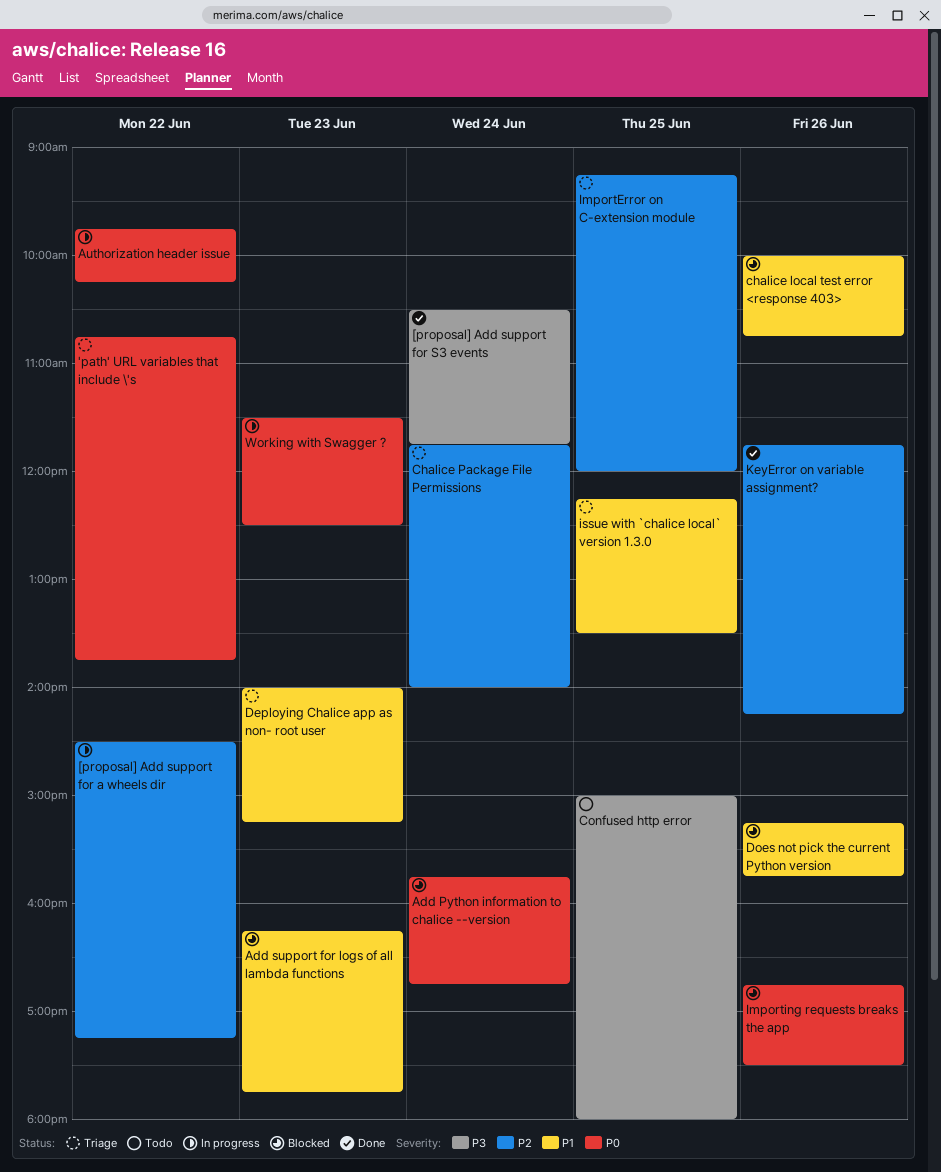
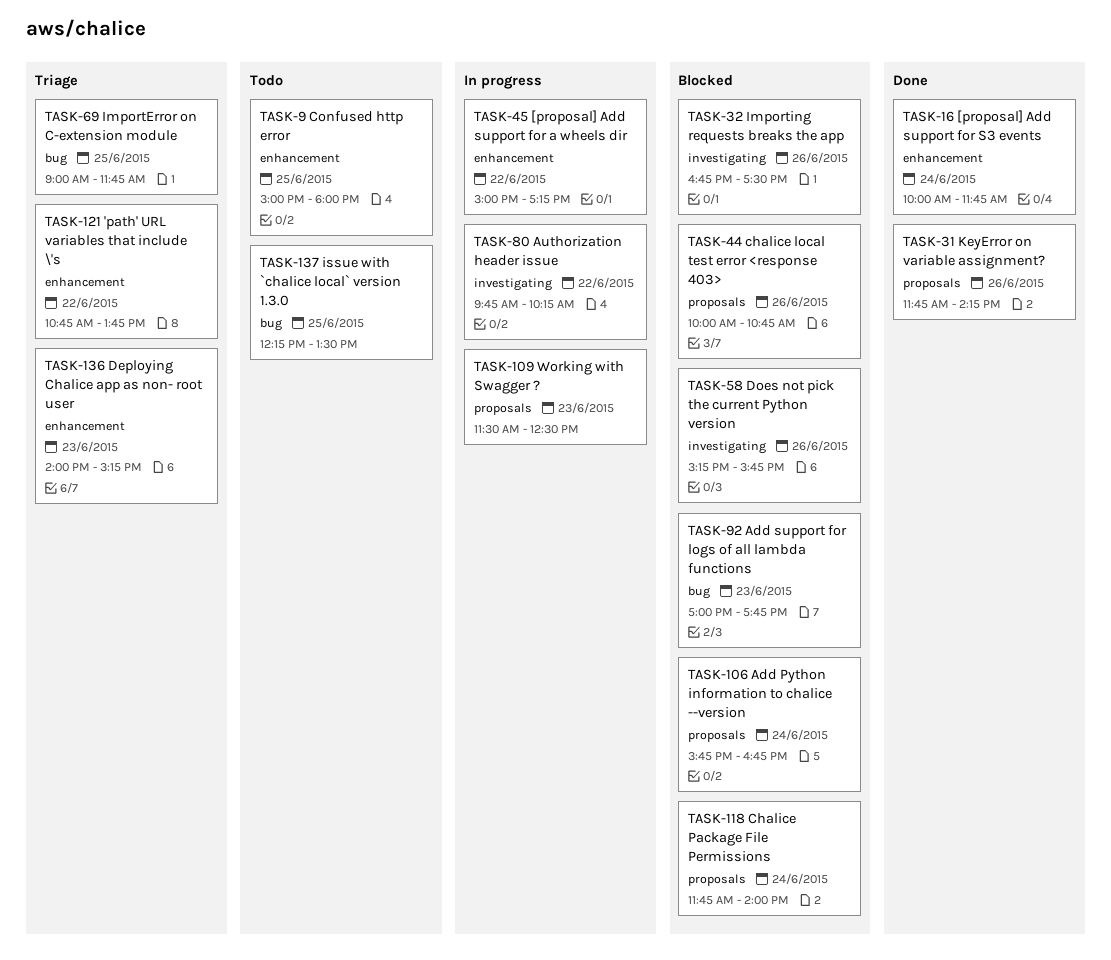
[proposal] Add support for a wheels dir, begins: 14:30 -> 15:00
[proposal] Add support for S3 events, begins: 10:30 -> 10:00
Add support for logs of all lambda functions, begins: 16:15 -> 17:00
Chalice Package File Permissions, status: Triage -> Blocked
ImportError on C-extension module, begins: 09:15 -> 09:00
ImportError on C-extension module, ends: 12:00 -> 11:45
issue with `chalice local` version 1.3.0, status: Triage -> Todo

